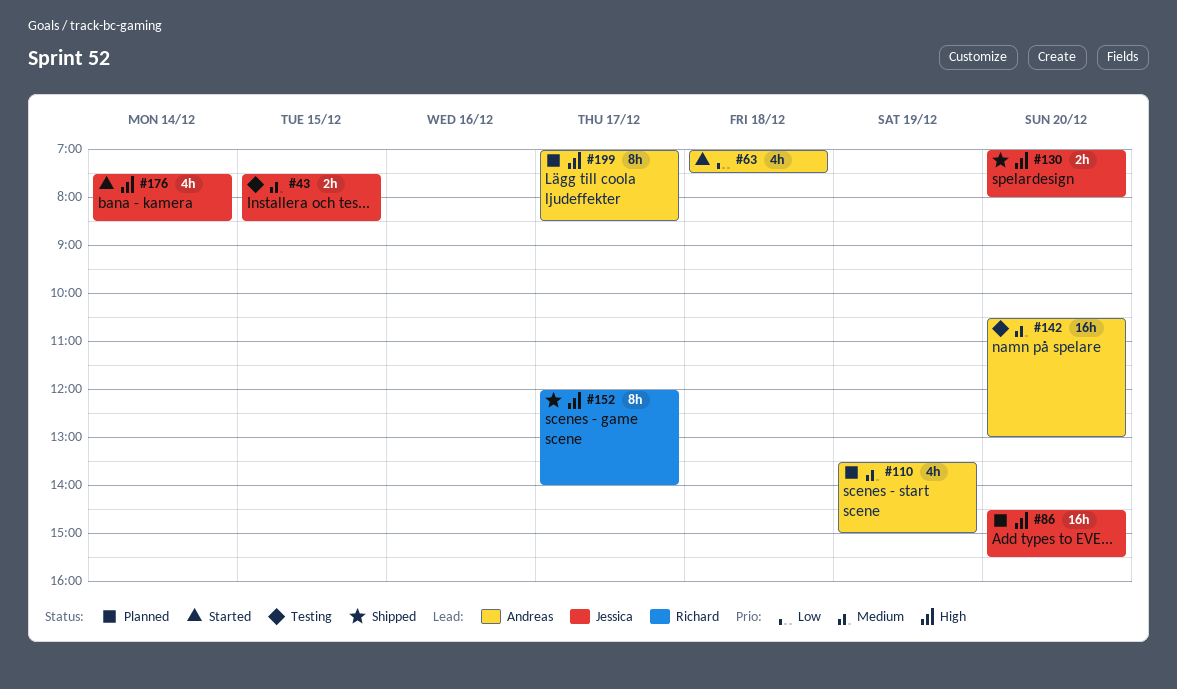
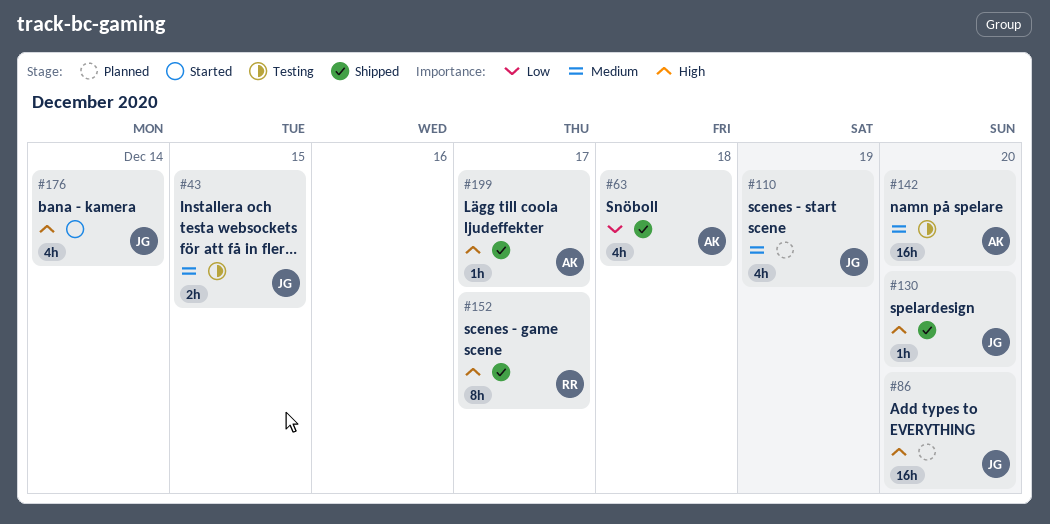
#63, status: Started -> Shipped
#110, owner: Andreas -> Jessica
#130, estimate: 2h -> 1h
#199, status: Planned -> Shipped
#199, estimate: 8h -> 1h

